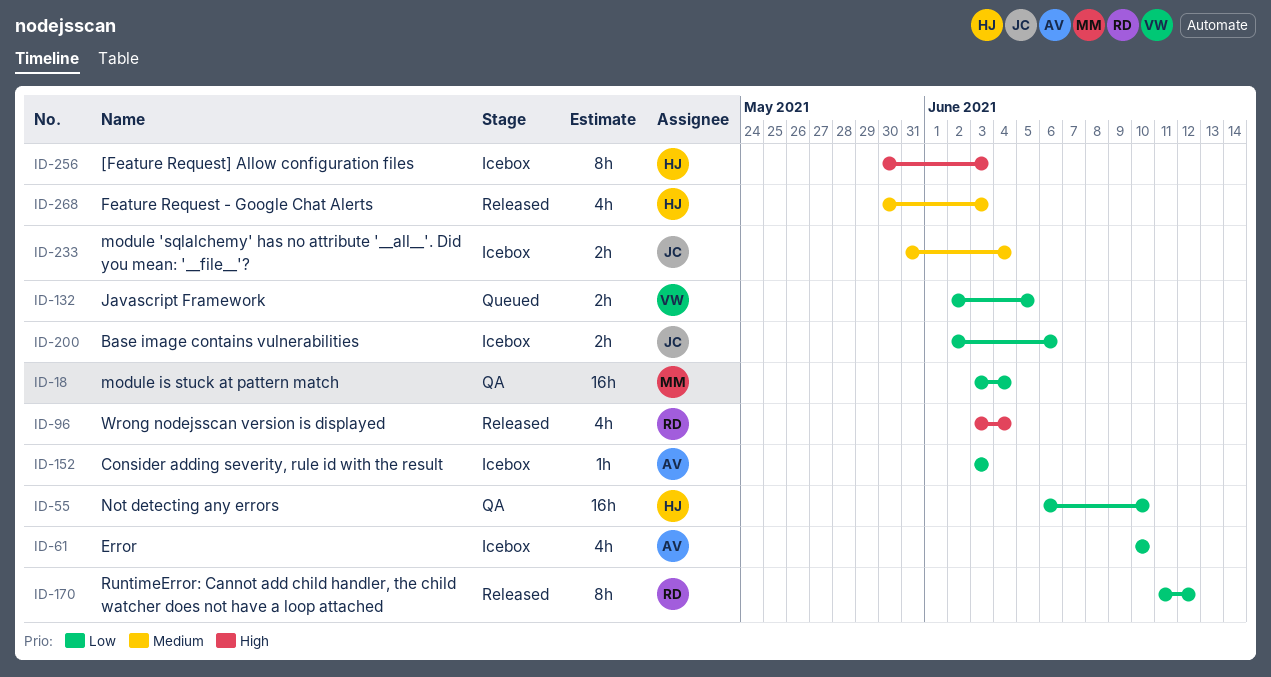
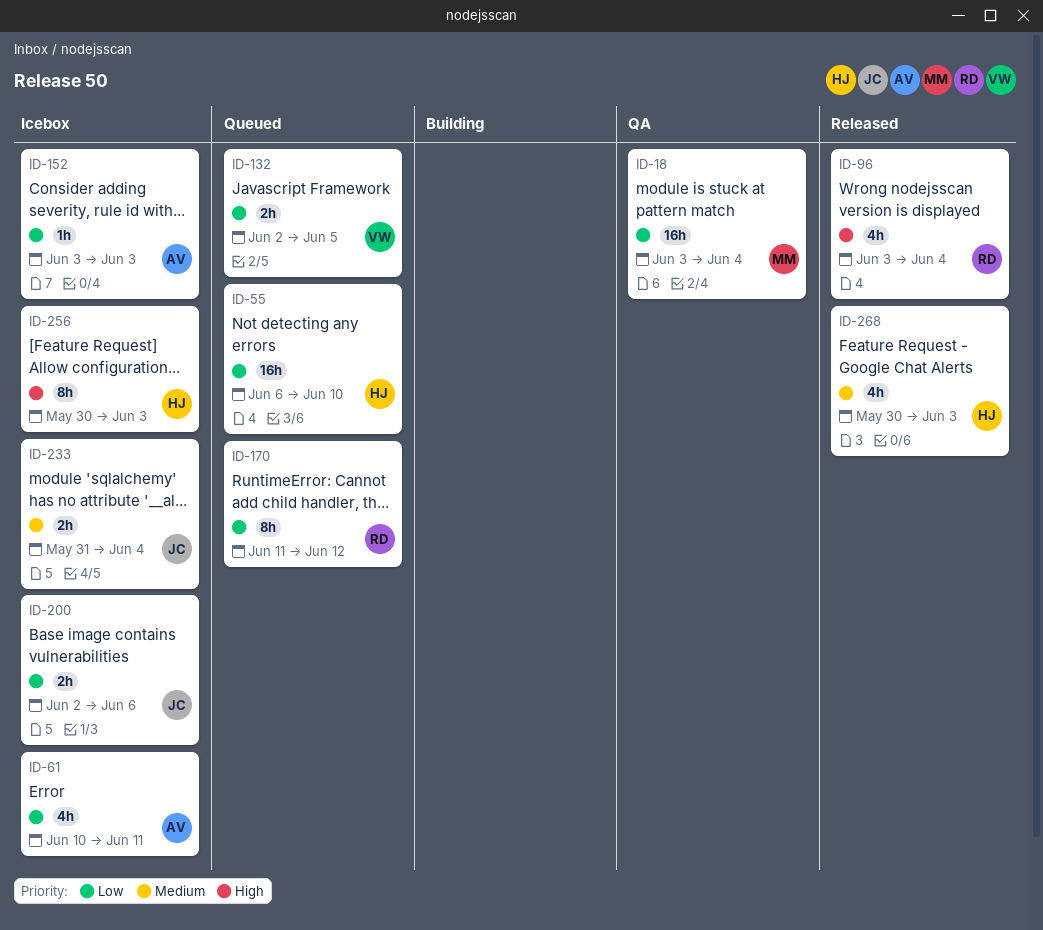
ID-55, status: QA -> Queued
ID-61, due: Jun 10 -> Jun 11
ID-170, status: Released -> Queued

